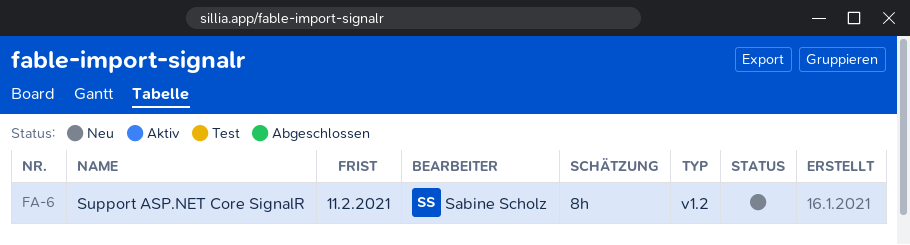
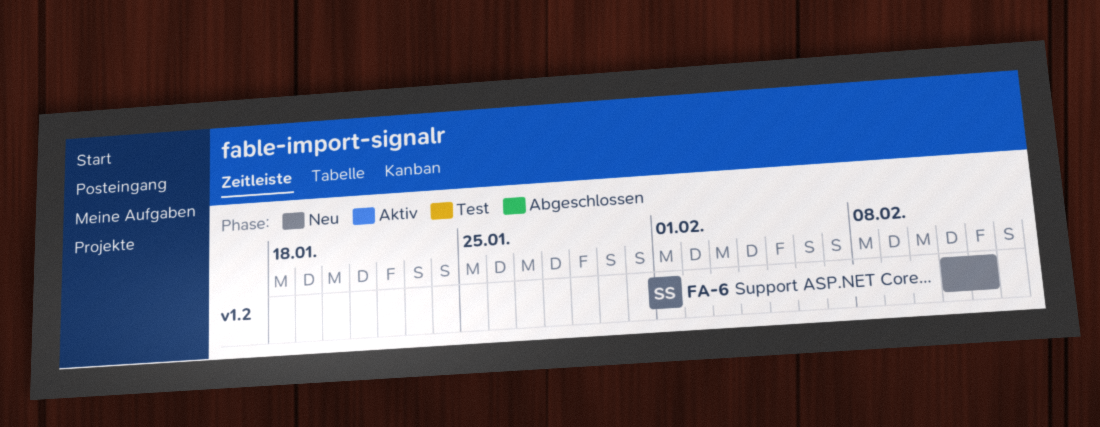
FA-6, due: Feb 11 -> Feb 12

